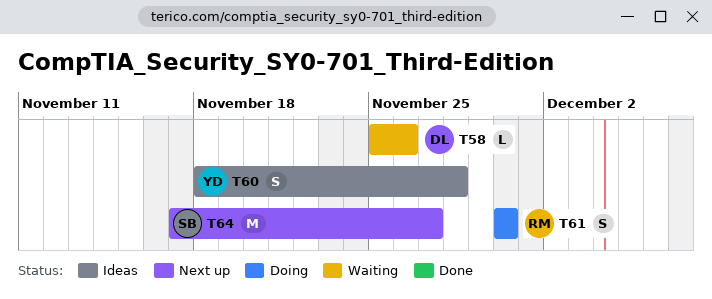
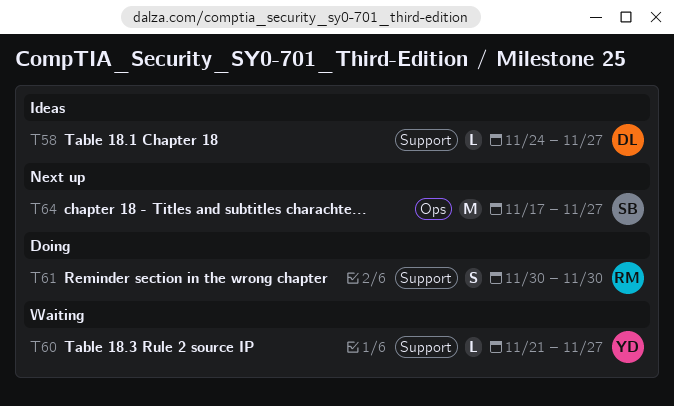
T58, status: Waiting -> Ideas
T58, start: Nov 25 -> Nov 24
T58, due: Nov 26 -> Nov 27
T60, status: Ideas -> Waiting
T60, estimate: S -> L
T60, start: Nov 18 -> Nov 21
T60, due: Nov 28 -> Nov 27

